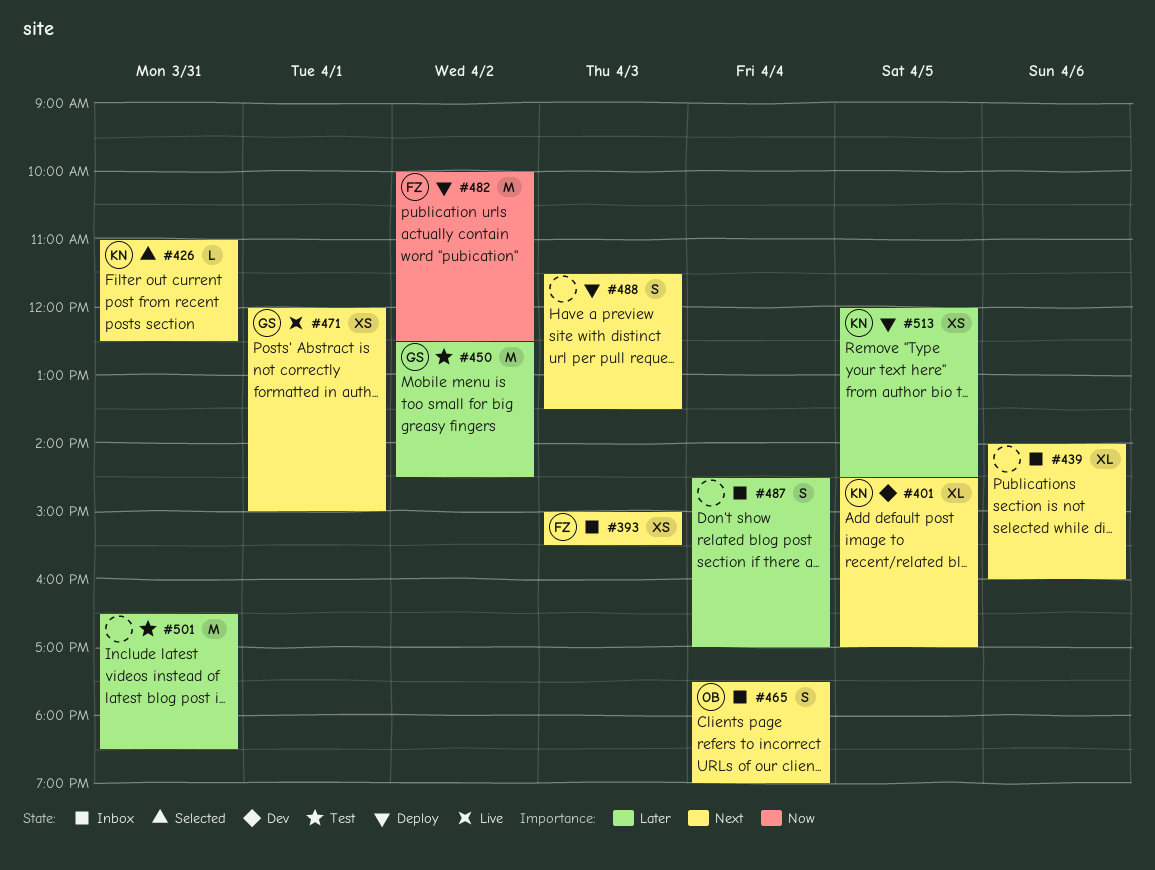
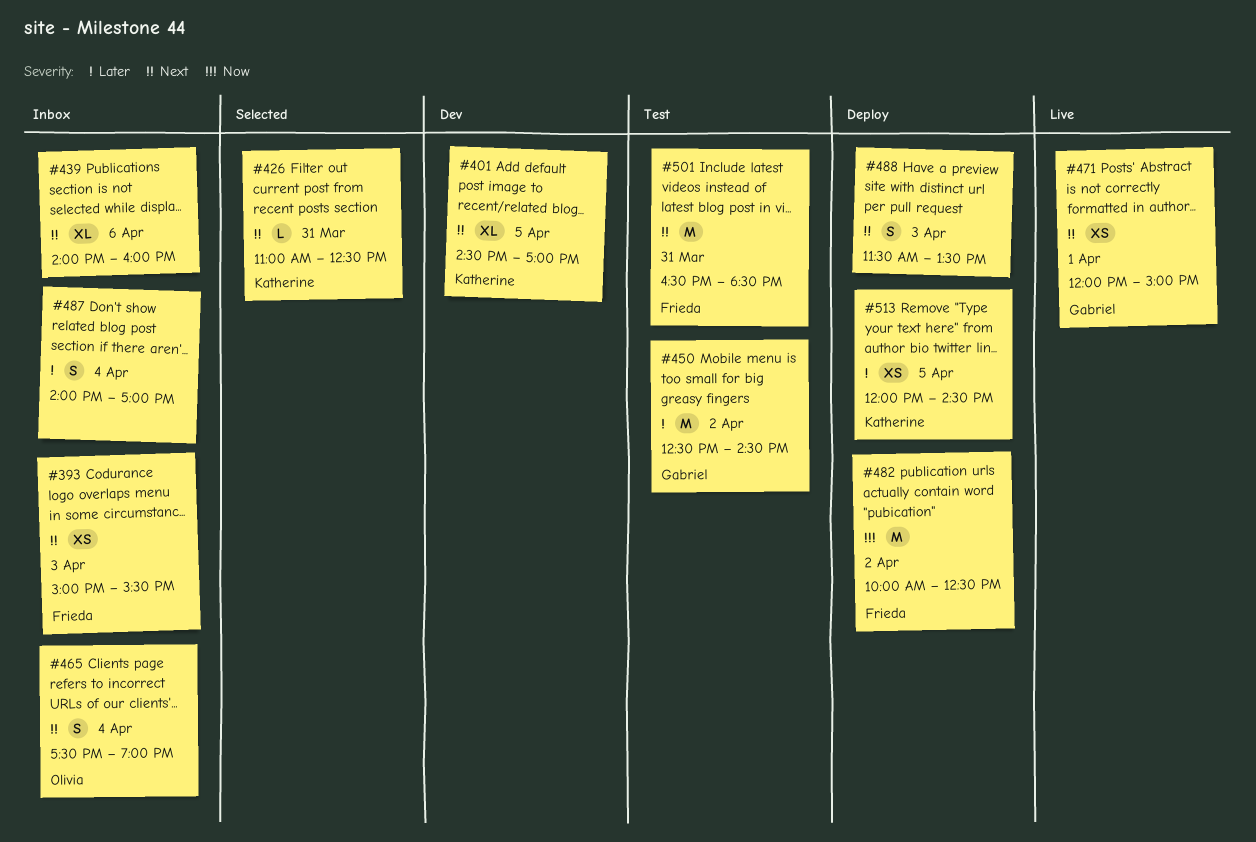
#487, begins: 14:30 -> 14:00
#501, owner: none -> Frieda
#501, priority: Later -> Next

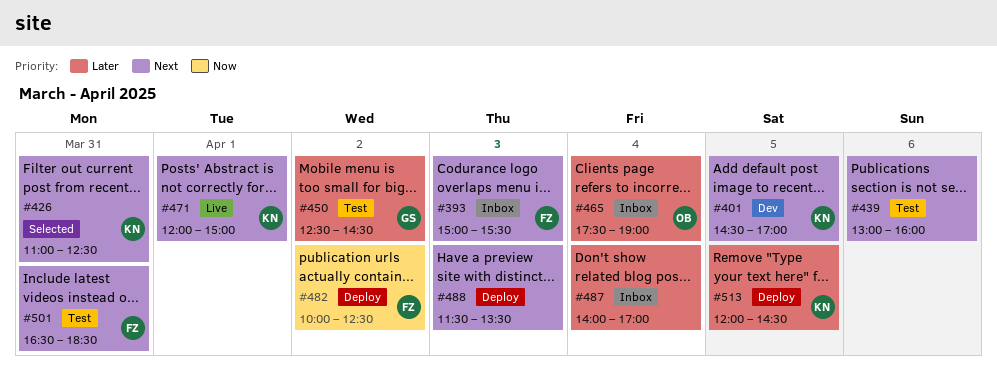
#439, status: Inbox -> Test
#439, begins: 14:00 -> 13:00
#465, priority: Next -> Later
#471, owner: Gabriel -> Katherine

